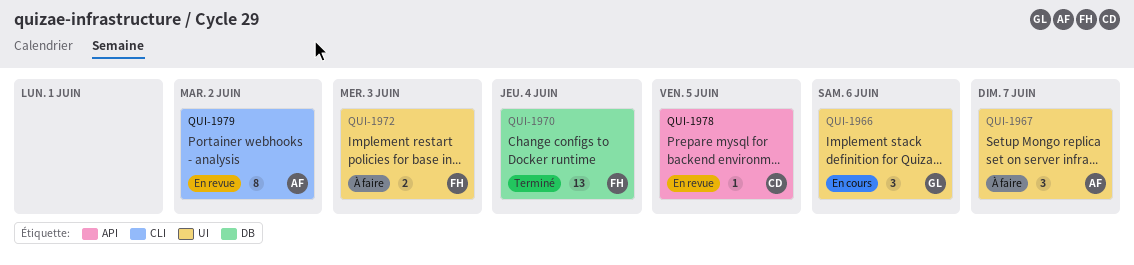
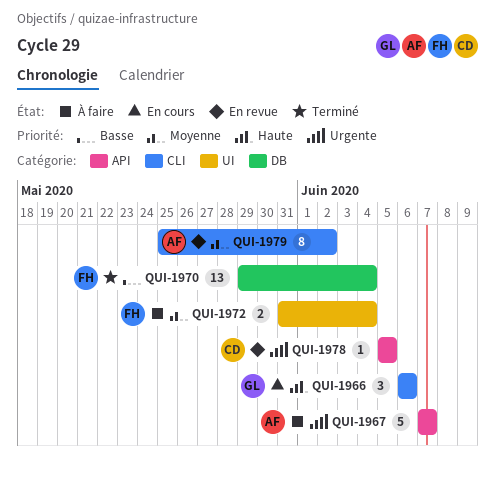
QUI-1966, label: UI -> CLI
QUI-1967, label: UI -> API
QUI-1967, estimate: 3 -> 5
QUI-1972, due: Jun 3 -> Jun 4

